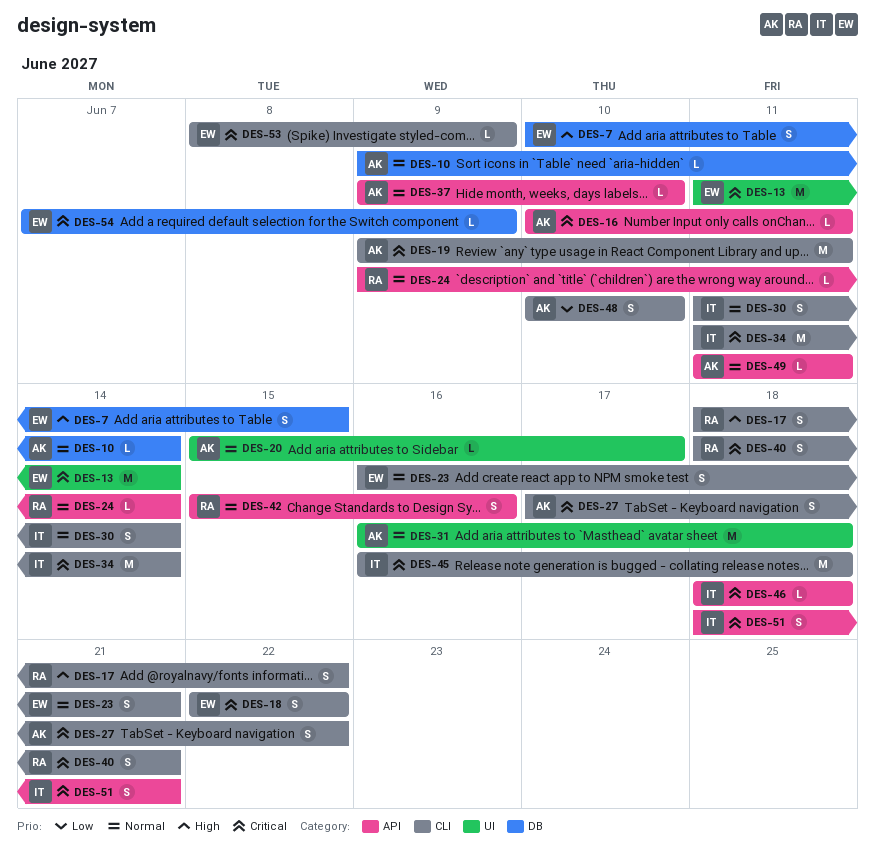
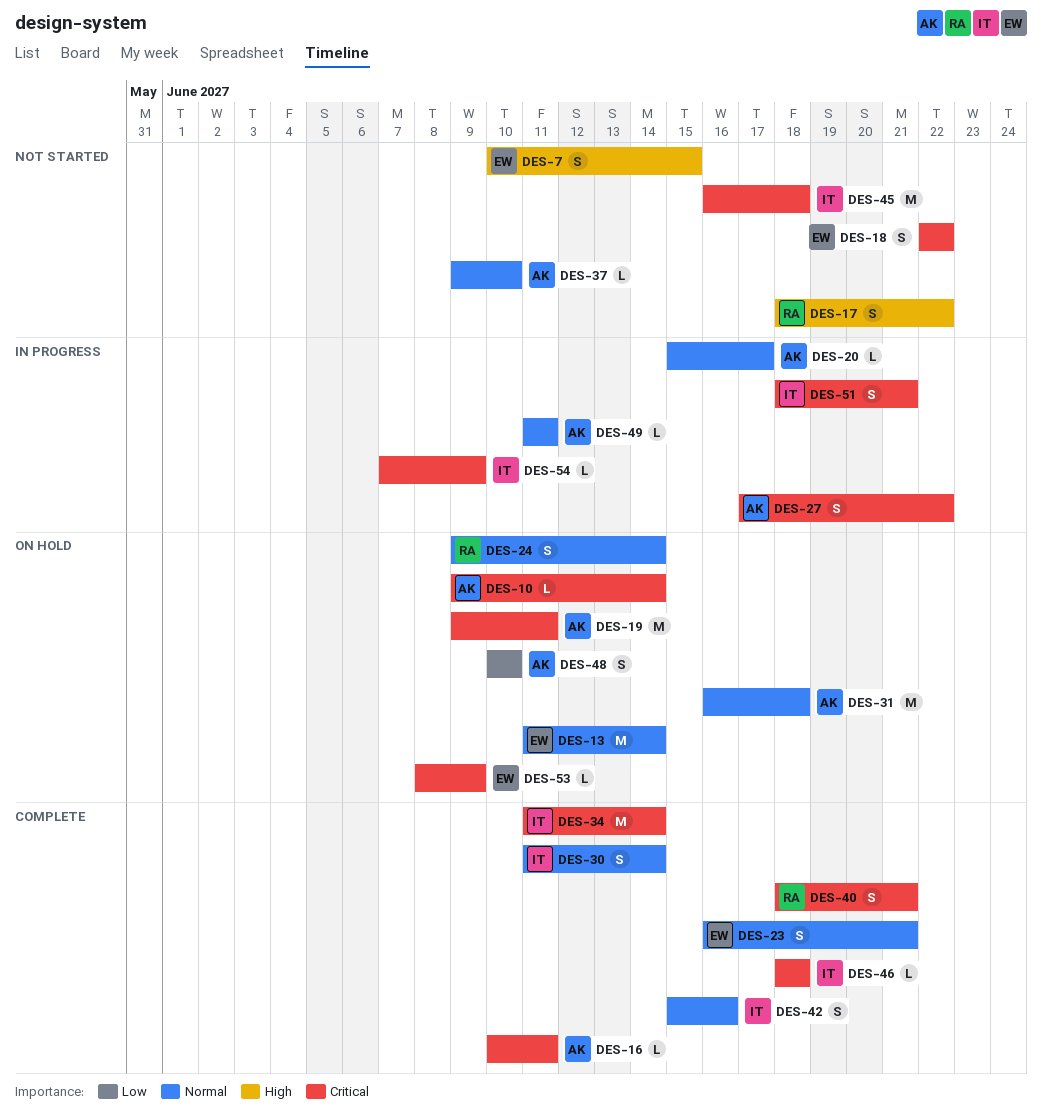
DES-10, priority: Normal -> Critical
DES-13, priority: Critical -> Normal
DES-24, estimate: L -> S
DES-42, owner: RA -> IT
DES-54, owner: EW -> IT

